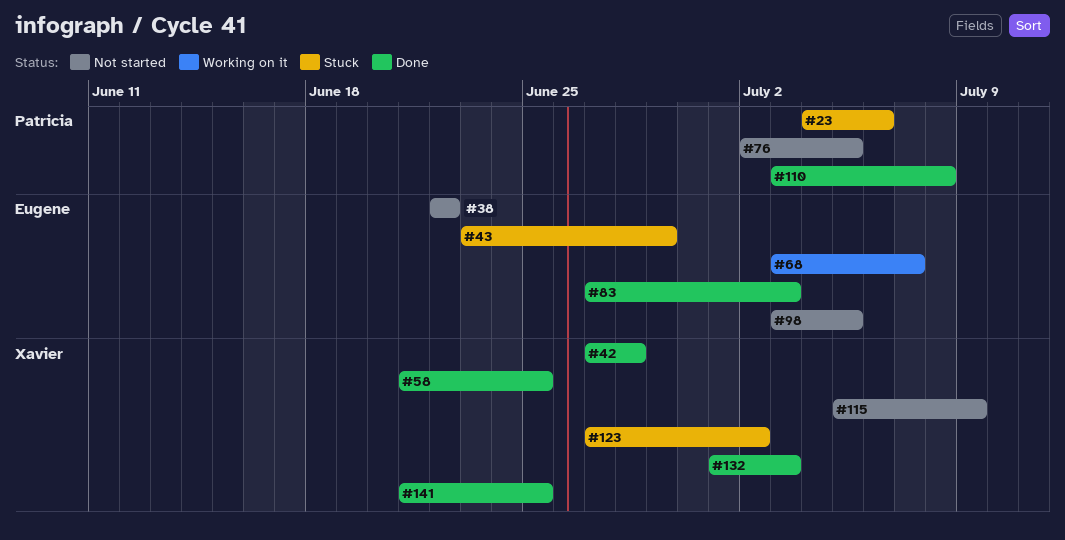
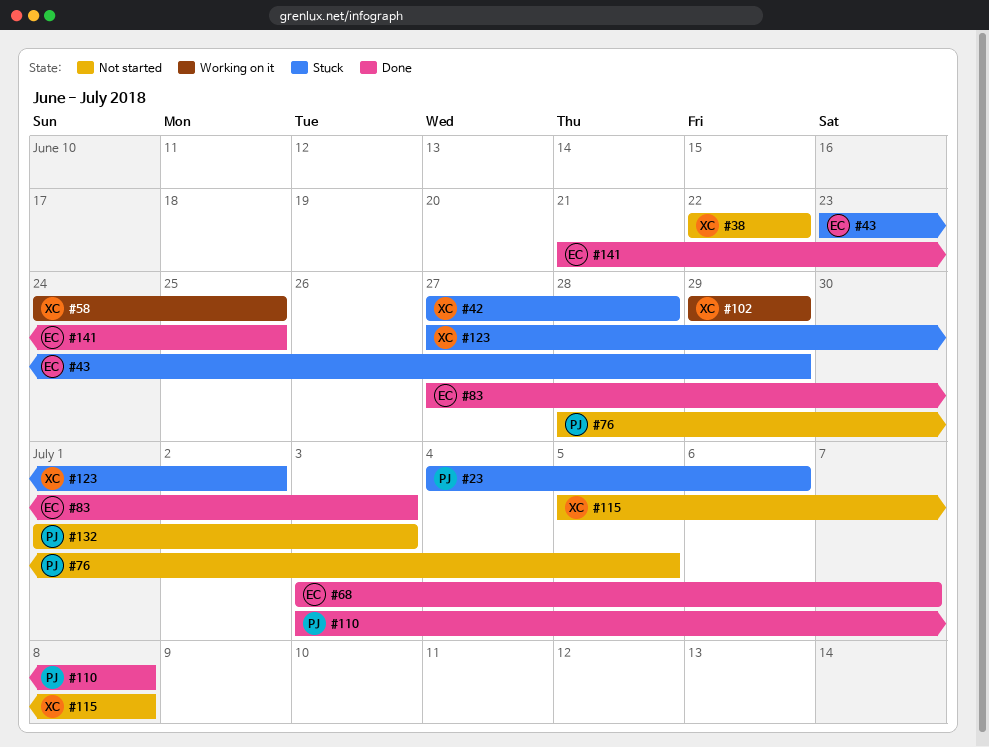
#38, owner: Eugene -> Xavier
#42, status: Done -> Stuck
#58, status: Done -> Working on it
#58, start: Jun 21 -> Jun 24
#68, status: Working on it -> Done
#76, start: Jul 2 -> Jun 28
#98: present -> none
#102: none -> present
#115, due: Jul 9 -> Jul 8
#132, status: Done -> Not started
#132, owner: Xavier -> Patricia
#141, owner: Xavier -> Eugene

